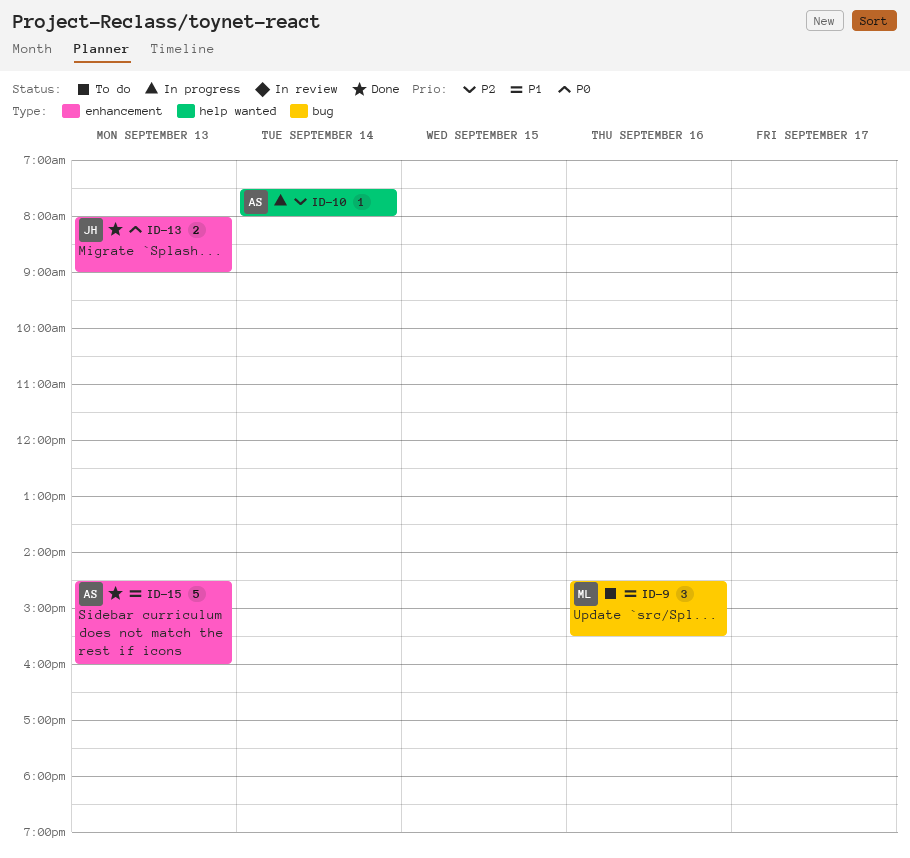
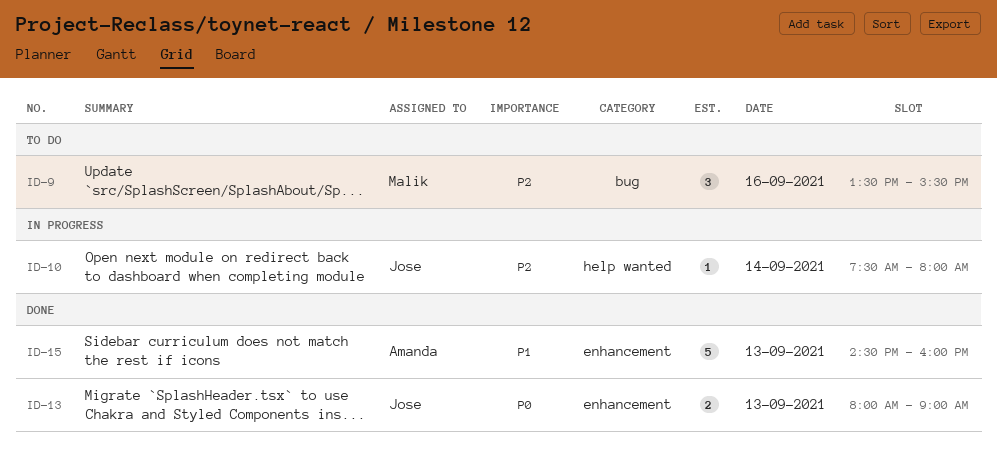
ID-9, priority: P1 -> P2
ID-9, begins: 14:30 -> 13:30
ID-10, owner: Amanda -> Jose

